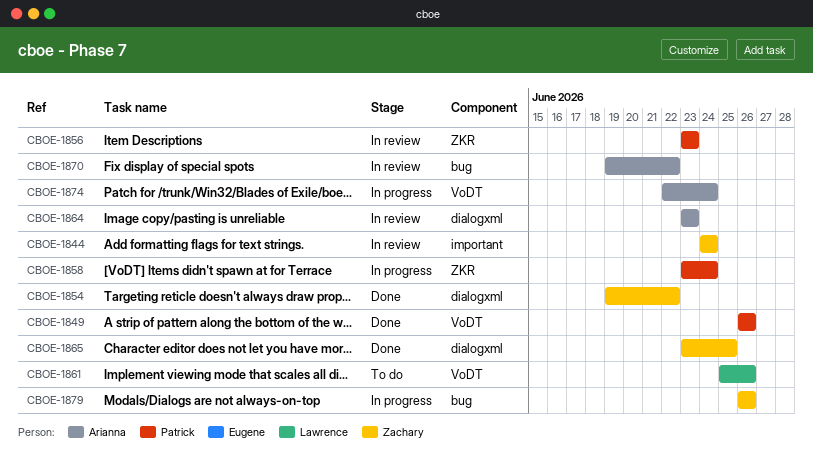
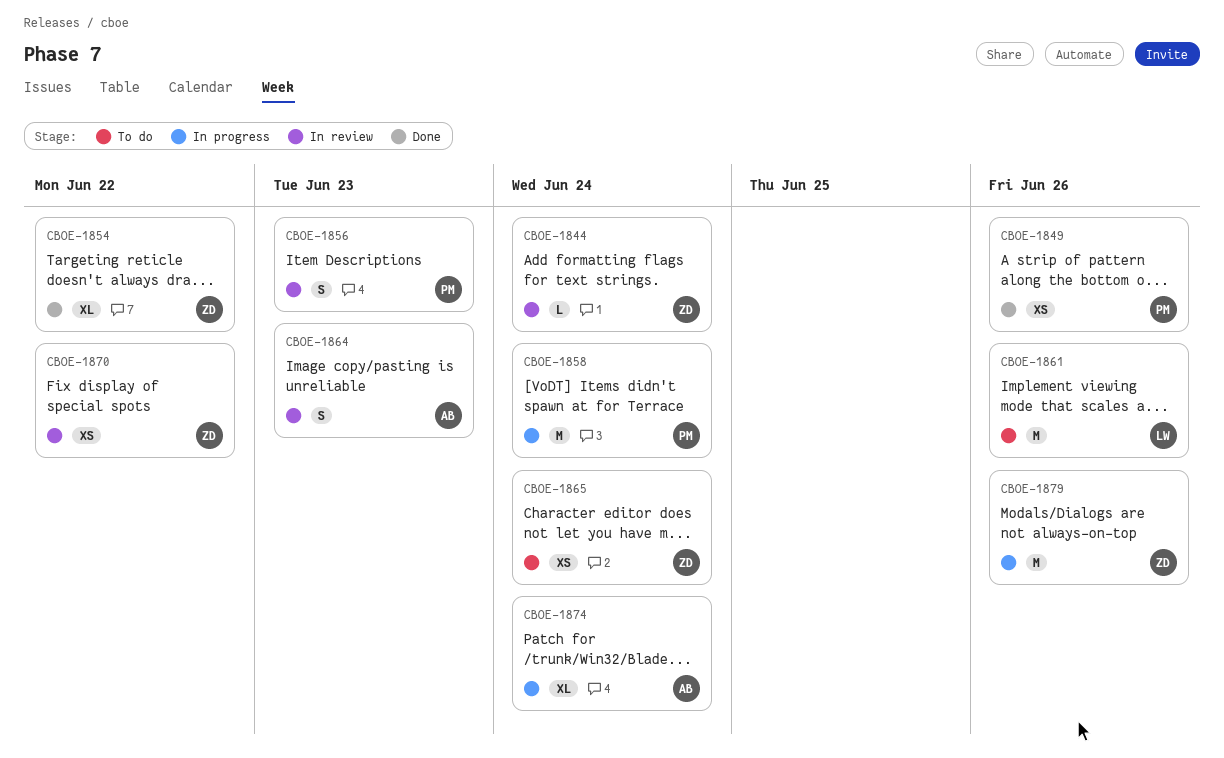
CBOE-1865, status: Done -> To do
CBOE-1865, due: Jun 25 -> Jun 24
CBOE-1870, owner: Arianna -> Zachary

